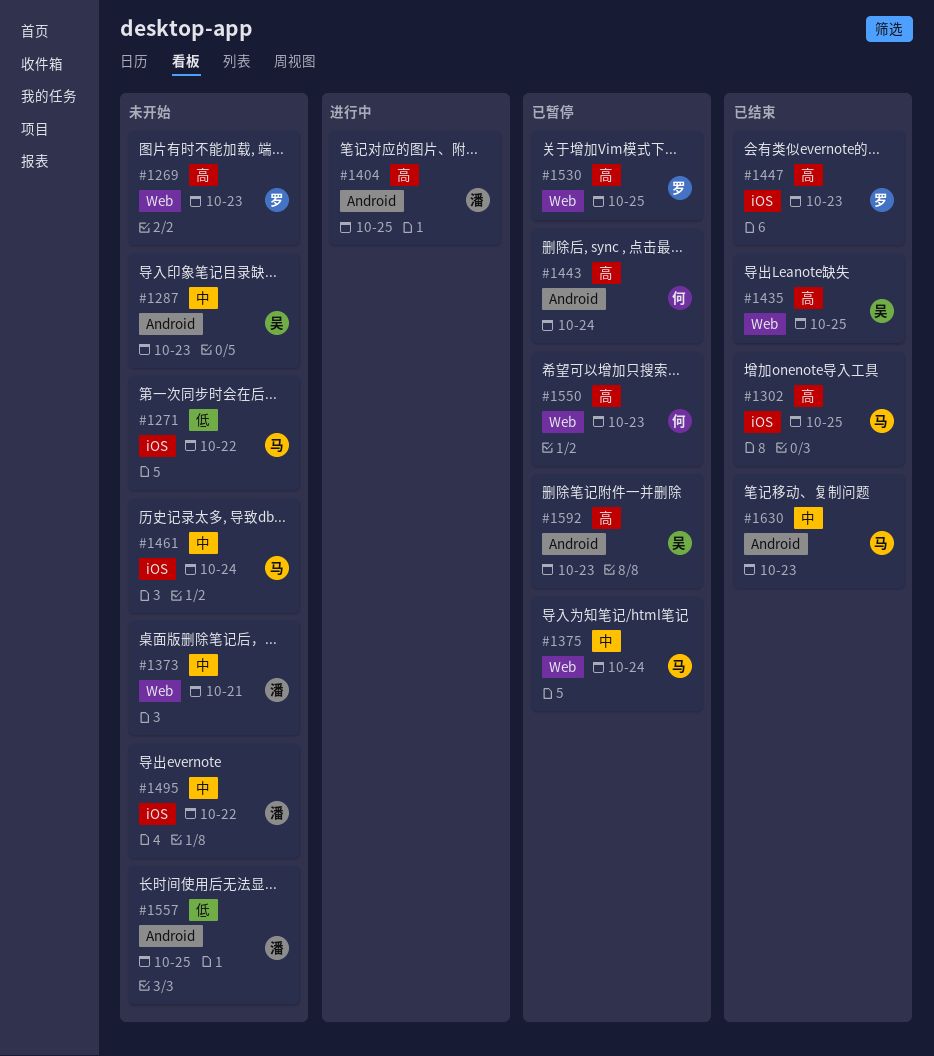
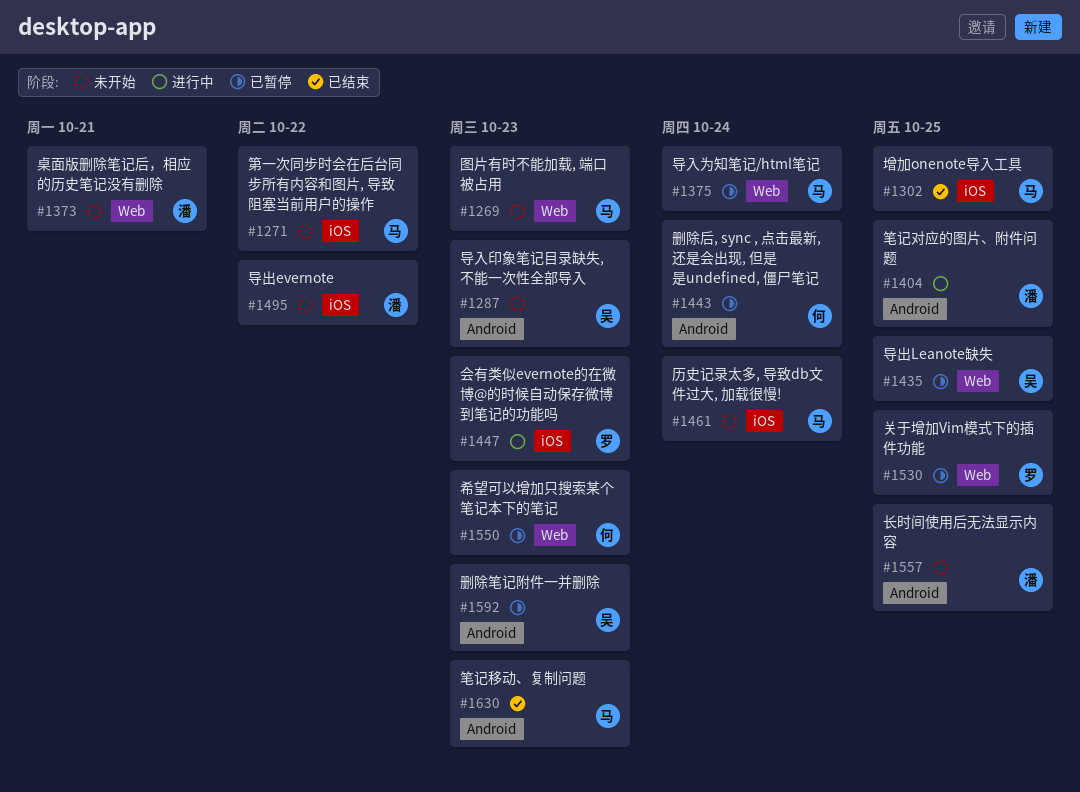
#1269, owner: 罗 -> 马
#1435, status: 已结束 -> 已暂停
#1447, status: 已结束 -> 进行中

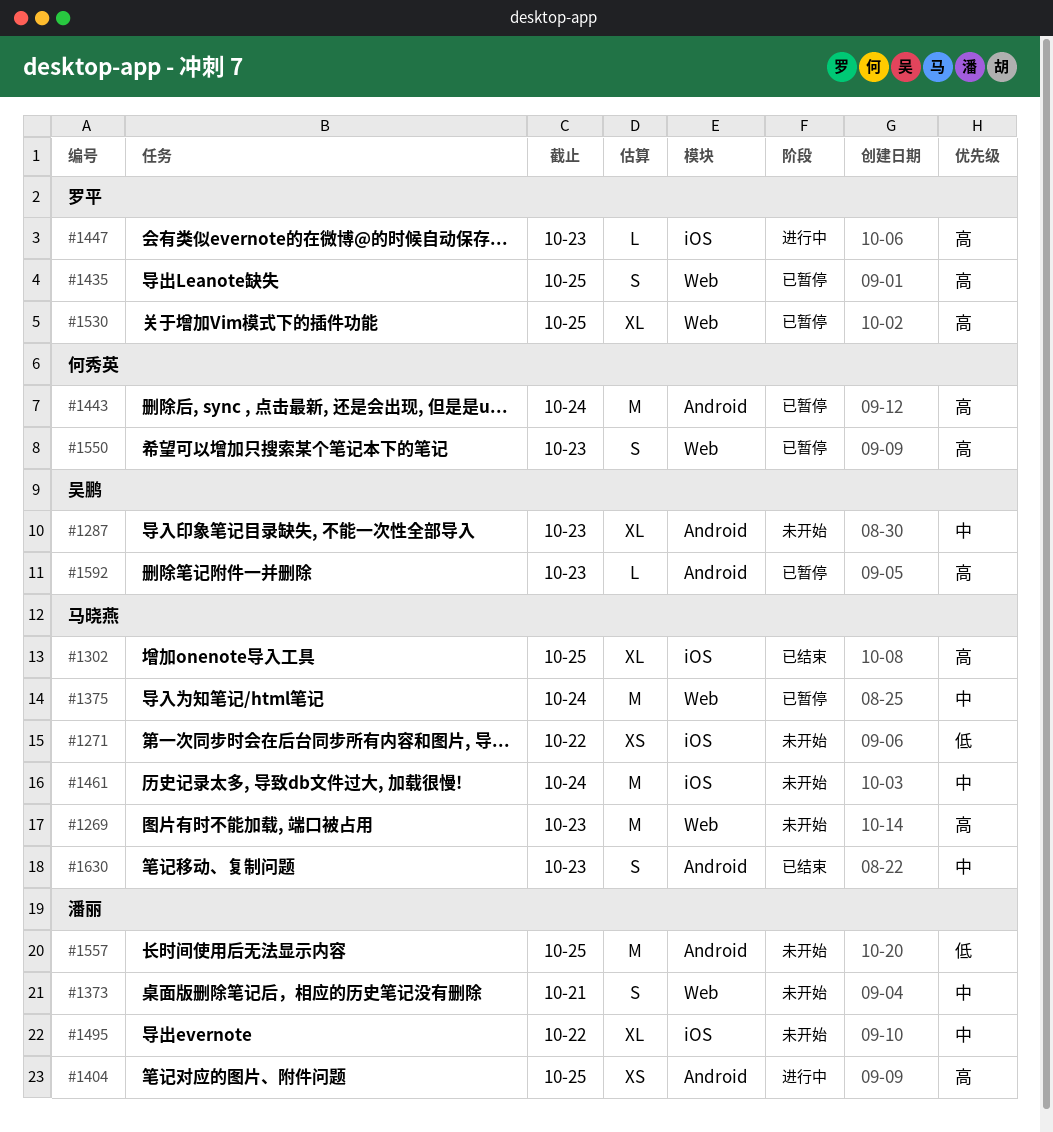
#1435, owner: 吴鹏 -> 罗平

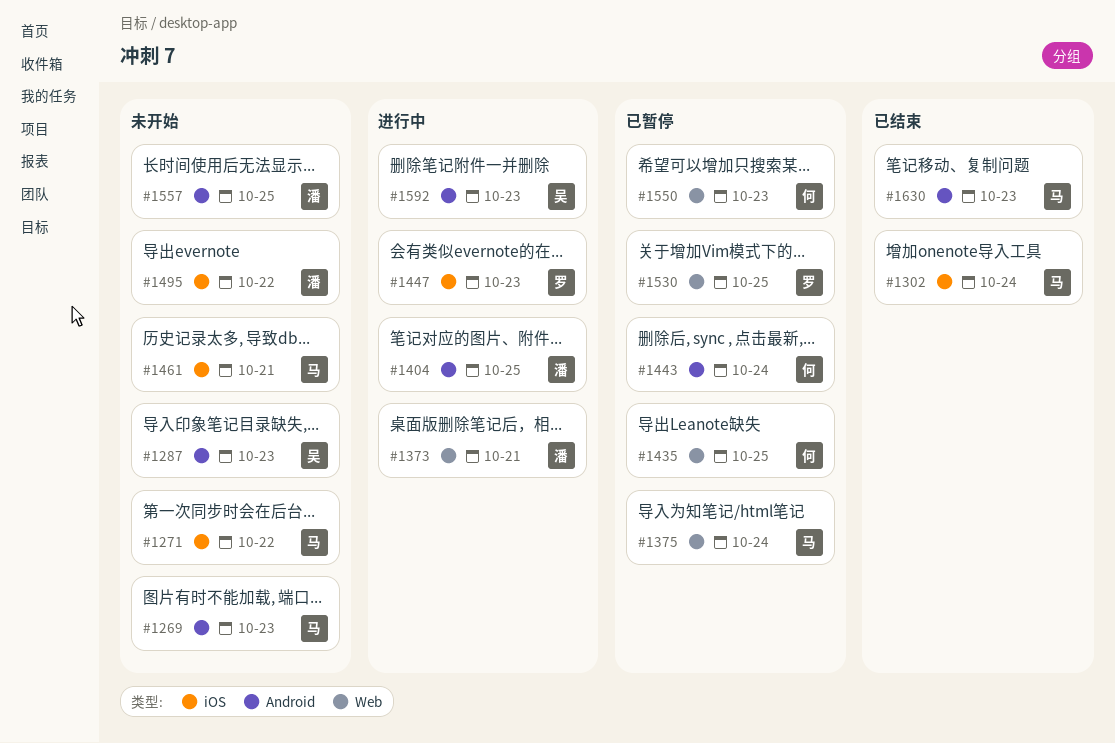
#1269, label: Web -> Android
#1302, due: Oct 25 -> Oct 24
#1373, status: 未开始 -> 进行中
#1435, owner: 罗平 -> 何秀英
#1461, due: Oct 24 -> Oct 21
#1592, status: 已暂停 -> 进行中

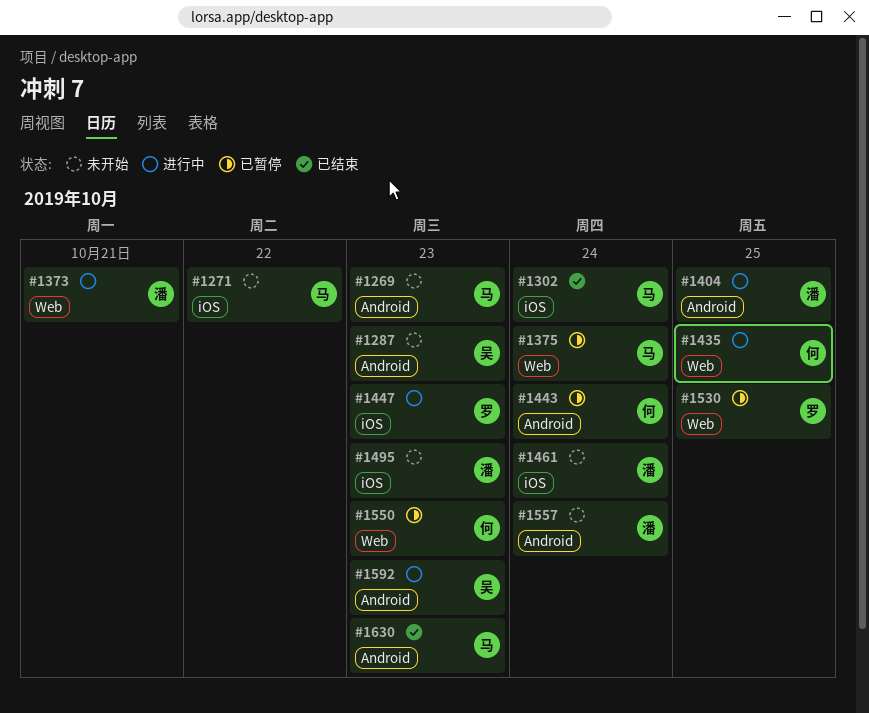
#1435, status: 已暂停 -> 进行中
#1461, owner: 马 -> 潘
#1461, due: Oct 21 -> Oct 24
#1495, due: Oct 22 -> Oct 23
#1557, due: Oct 25 -> Oct 24

